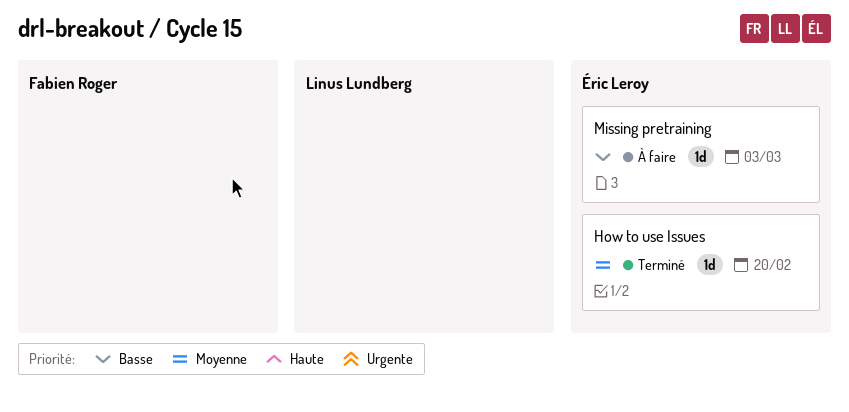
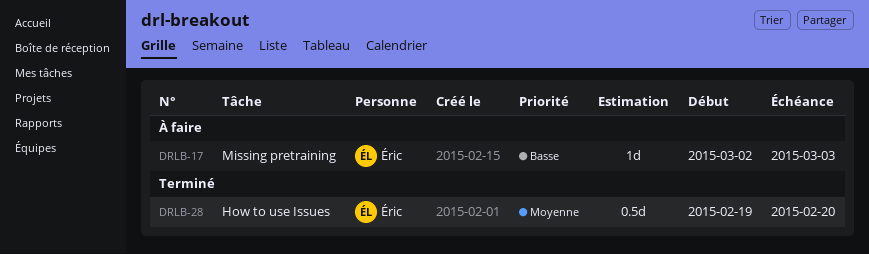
How to use Issues, estimate: 1d -> 0.5d

